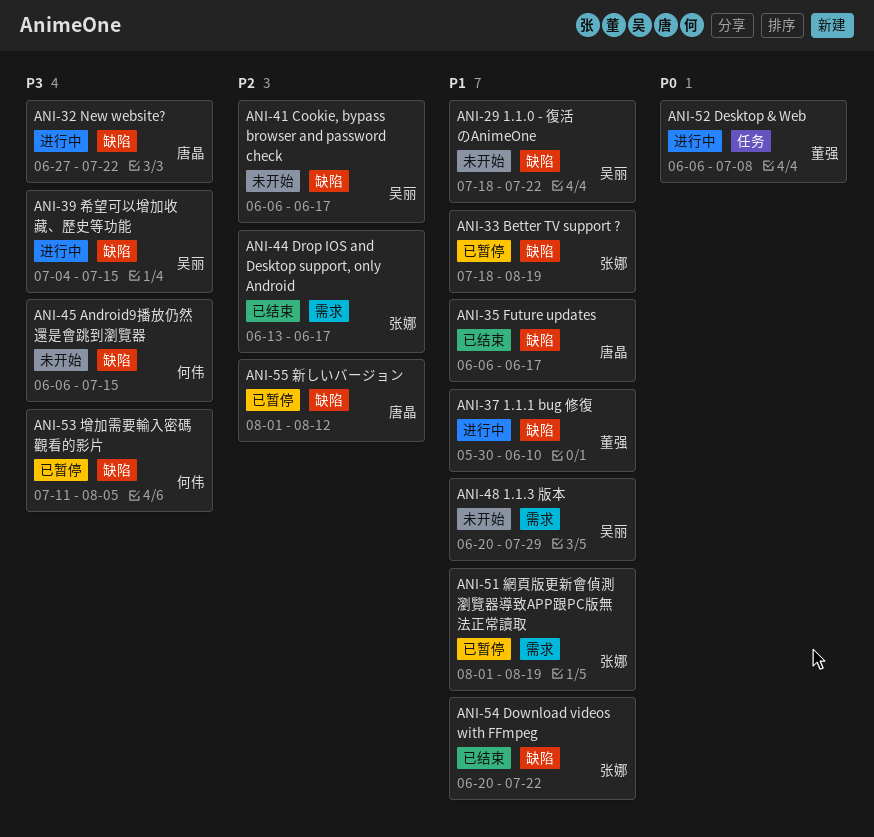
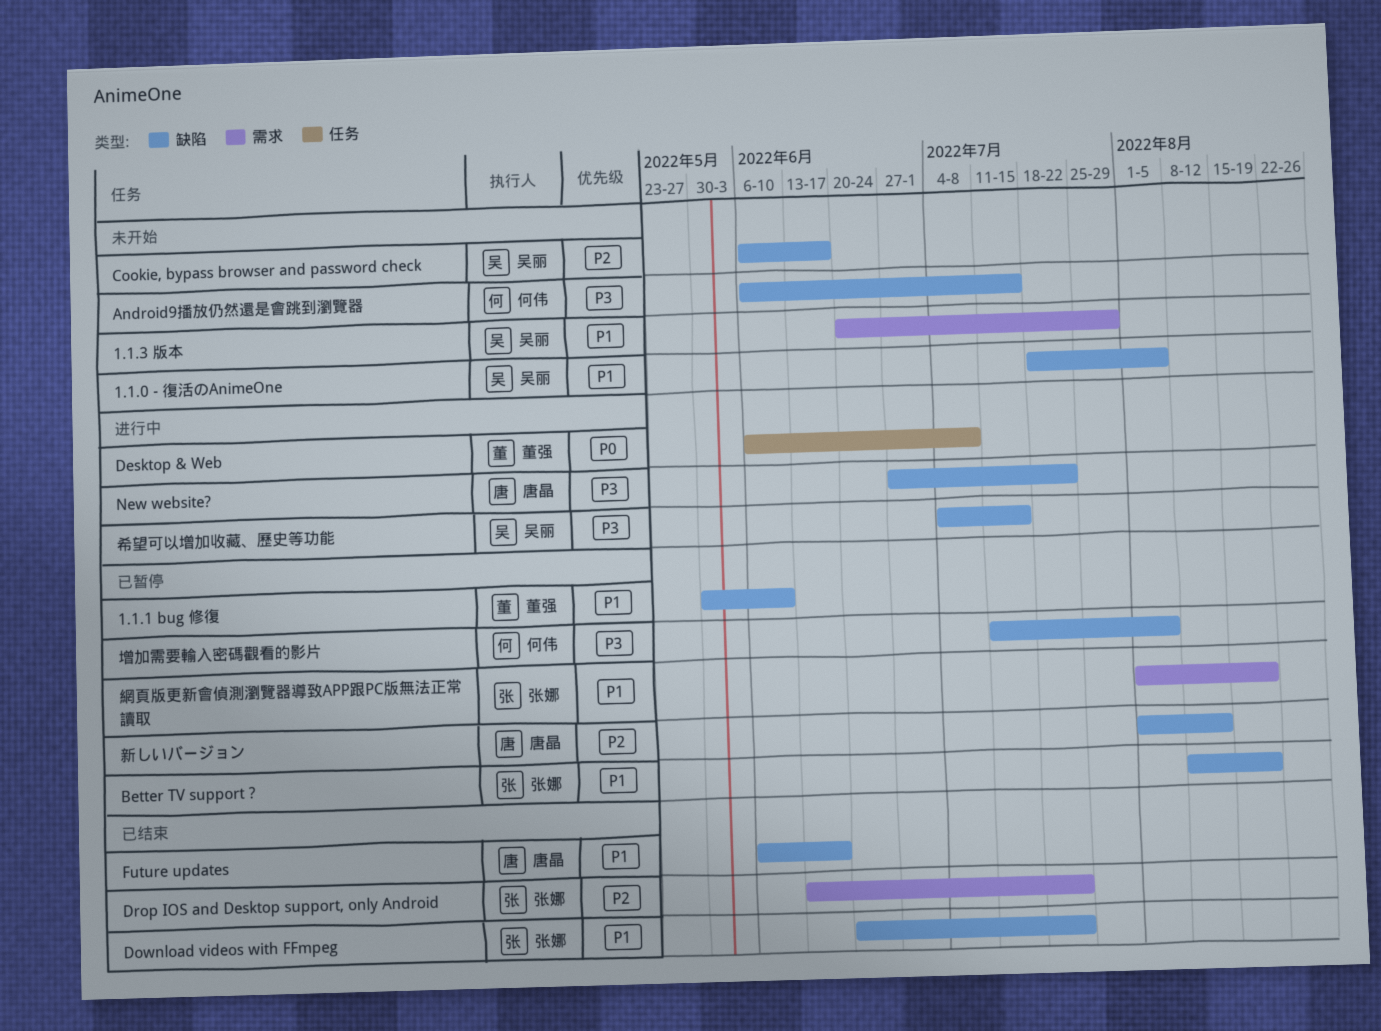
1.1.0 - 復活のAnimeOne, due: Jul 22 -> Aug 5
1.1.1 bug 修復, status: 进行中 -> 已暂停
Better TV support ?, start: Jul 18 -> Aug 8
Drop IOS and Desktop support, only Android, due: Jun 17 -> Jul 22

